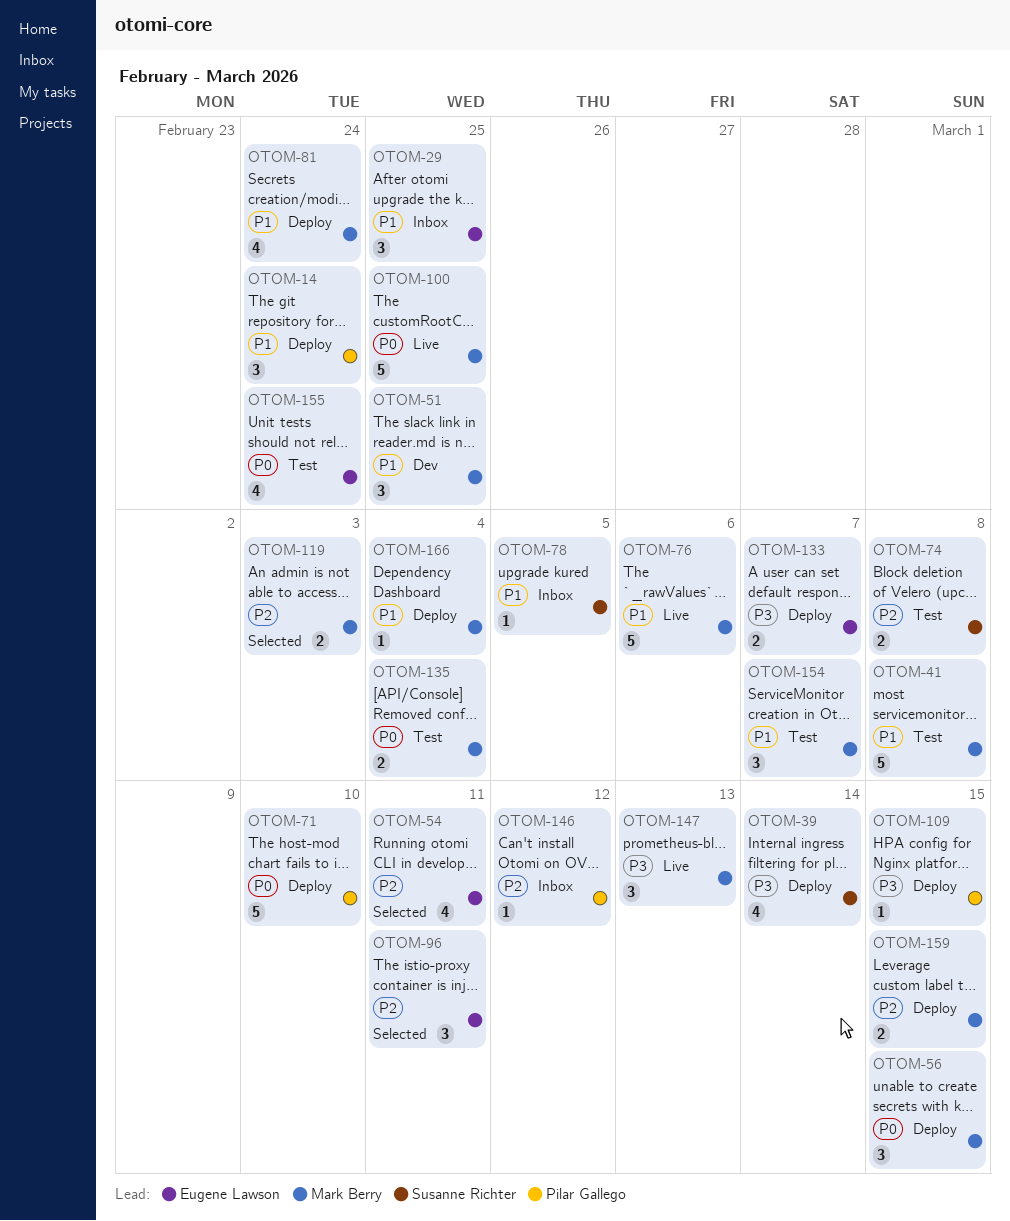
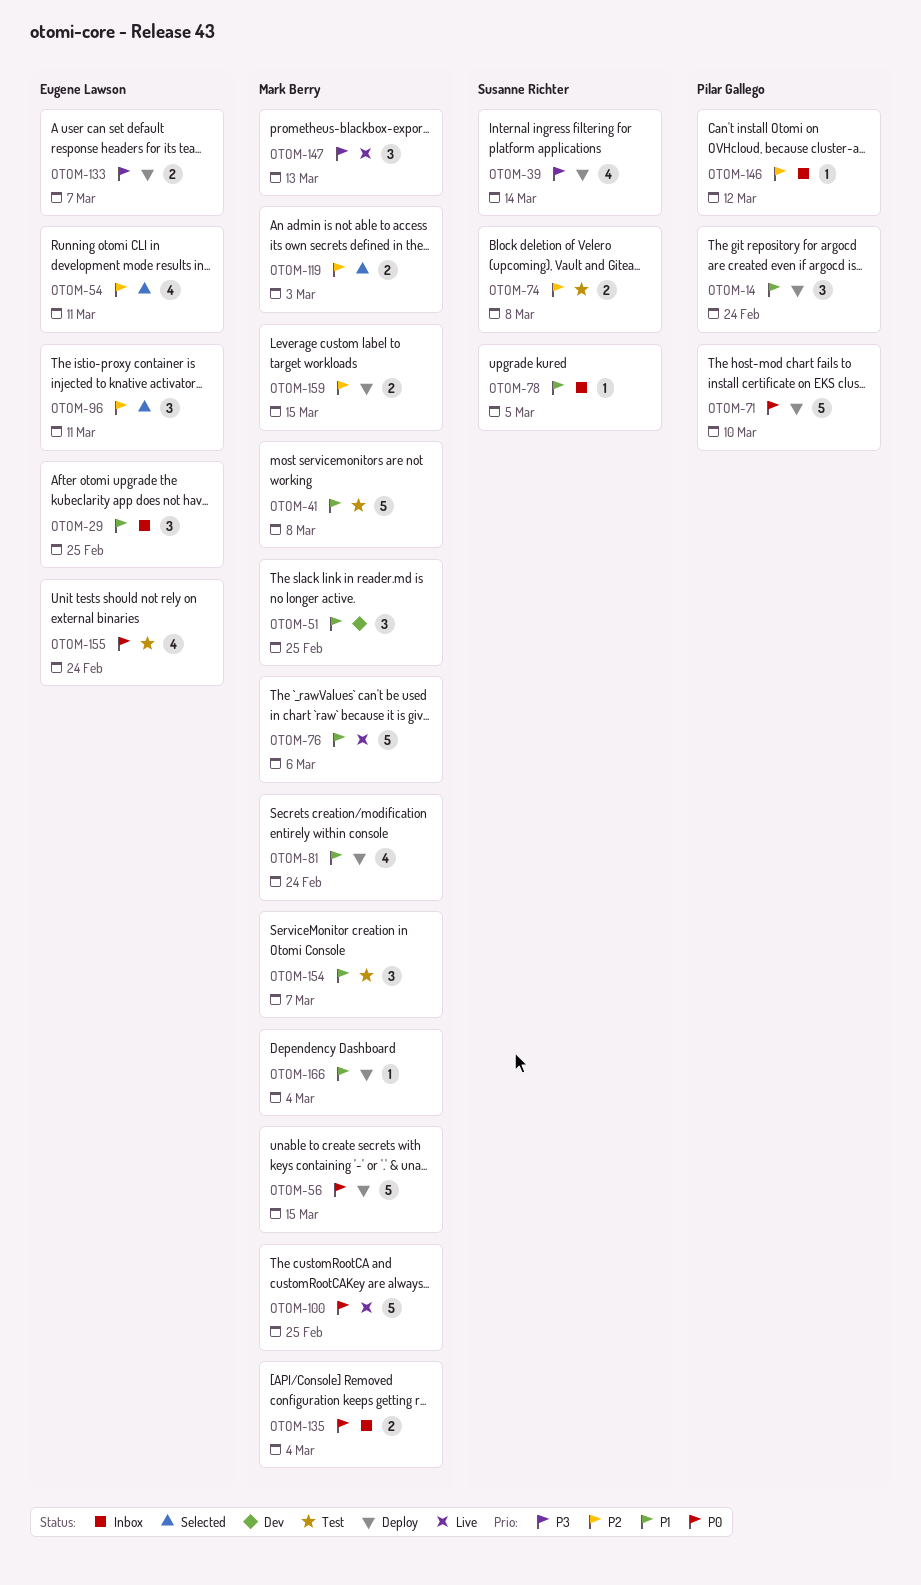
OTOM-56, estimate: 3 -> 5
OTOM-109: present -> none
OTOM-135, status: Test -> Inbox

